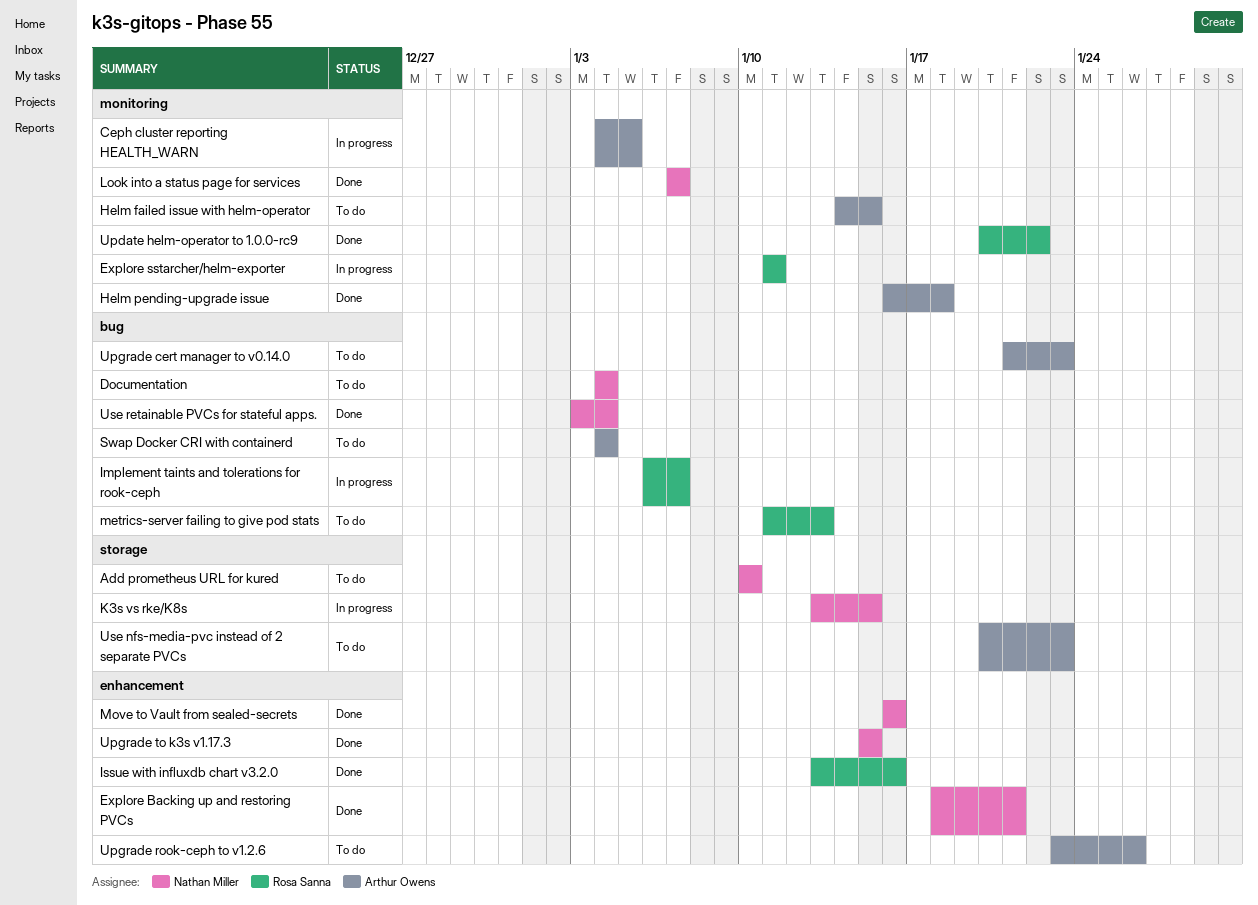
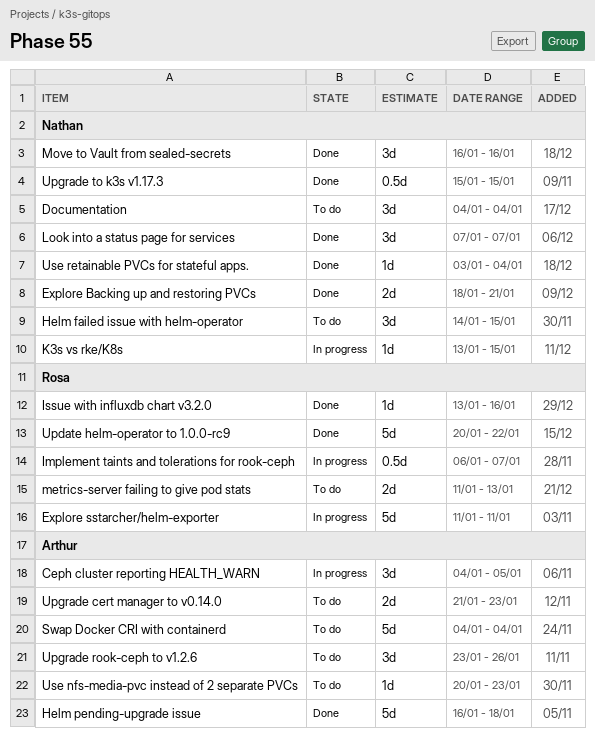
Add prometheus URL for kured: present -> none
Helm failed issue with helm-operator, owner: Arthur Owens -> Nathan Miller

